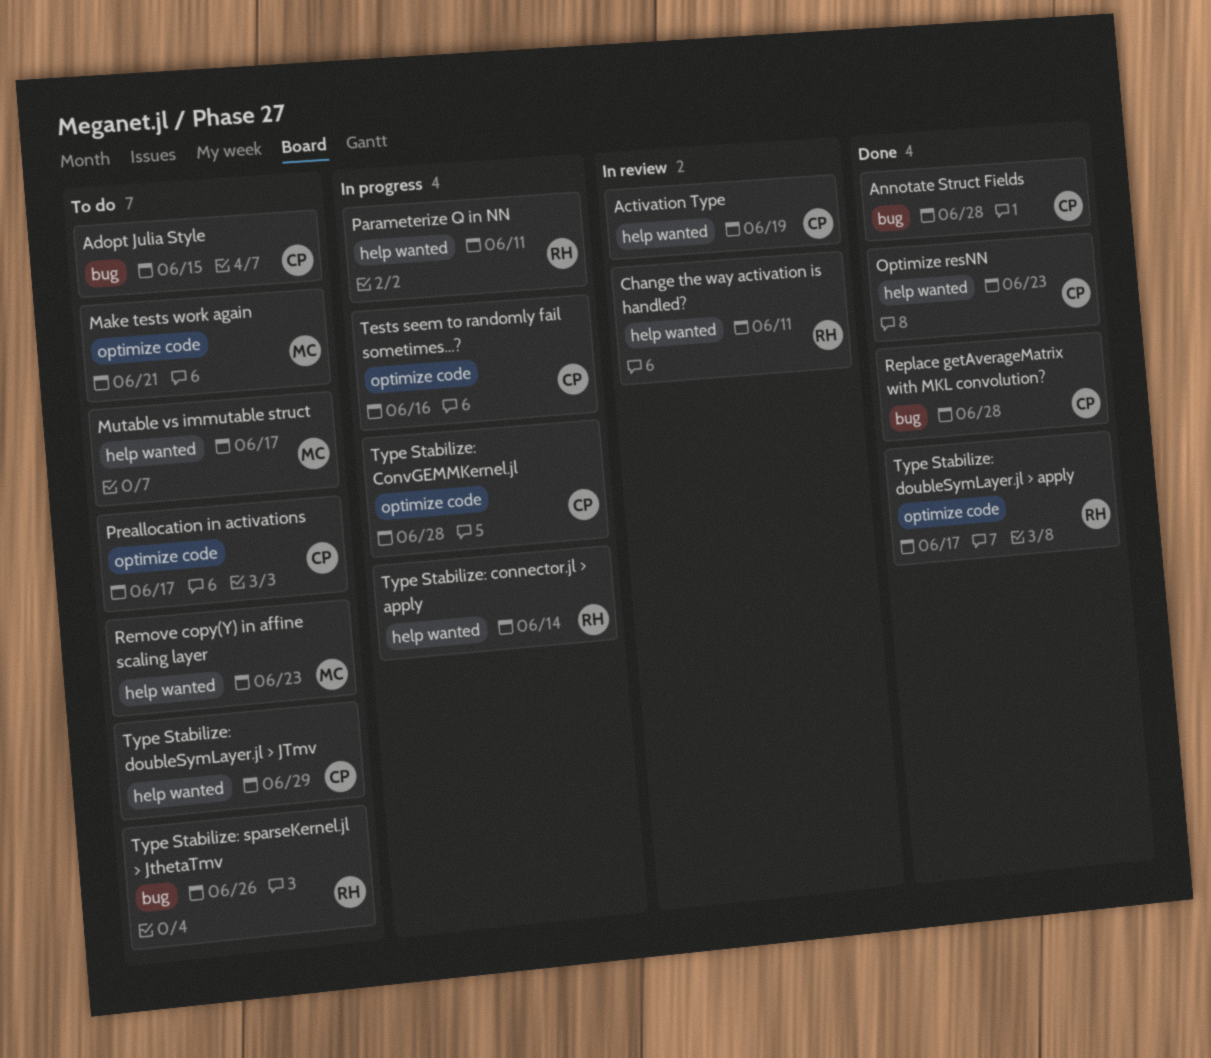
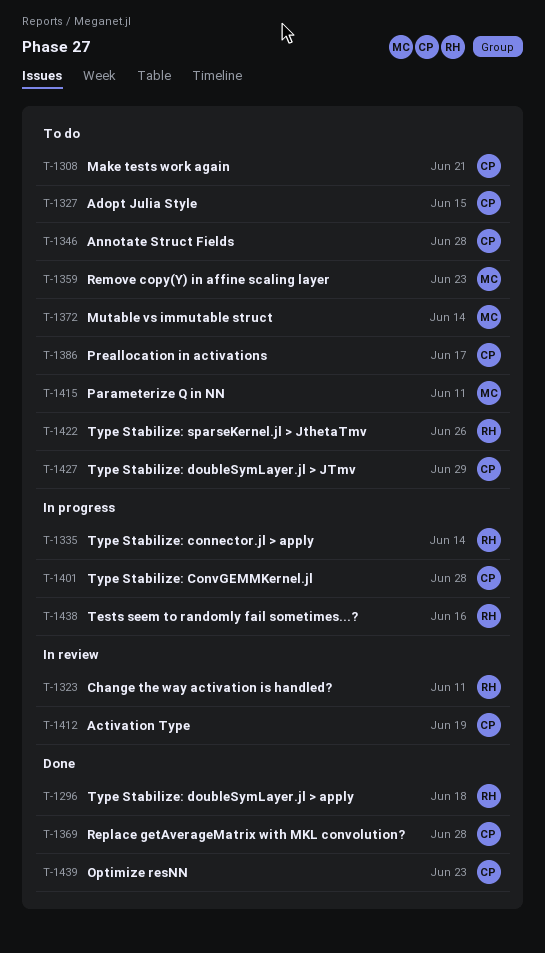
Annotate Struct Fields, status: Done -> To do
Make tests work again, owner: MC -> CP
Mutable vs immutable struct, due: Jun 17 -> Jun 14
Parameterize Q in NN, status: In progress -> To do
Parameterize Q in NN, owner: RH -> MC
Tests seem to randomly fail sometimes...?, owner: CP -> RH
Type Stabilize: doubleSymLayer.jl > apply, due: Jun 17 -> Jun 18

